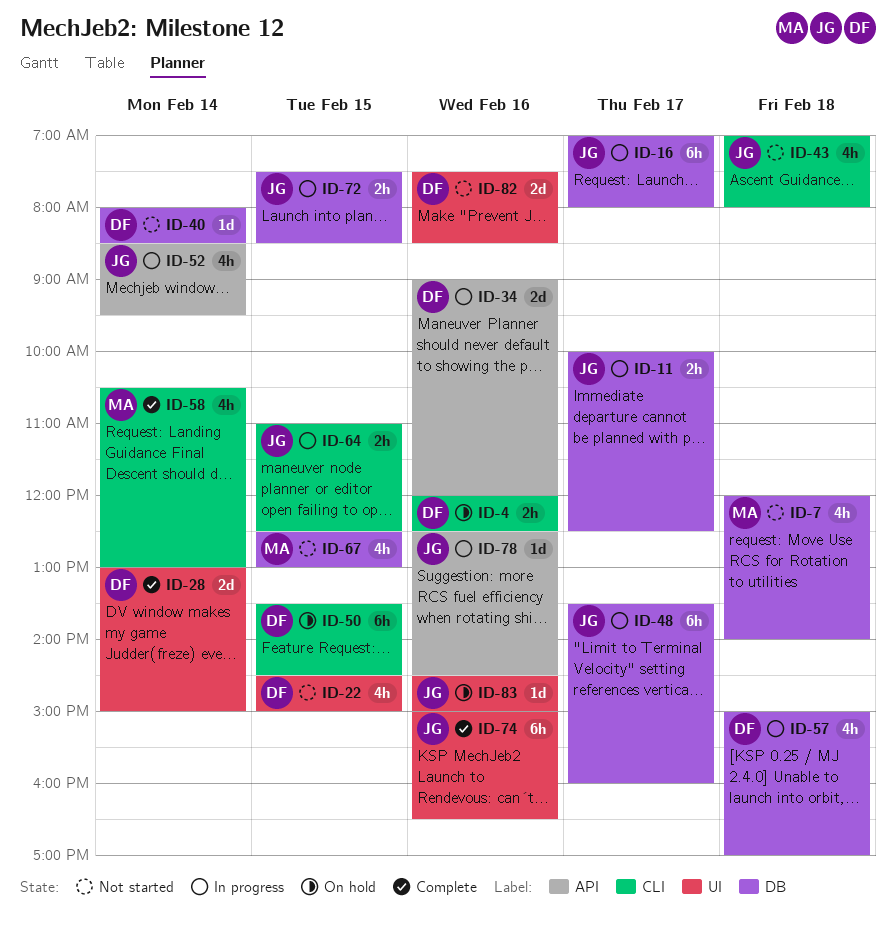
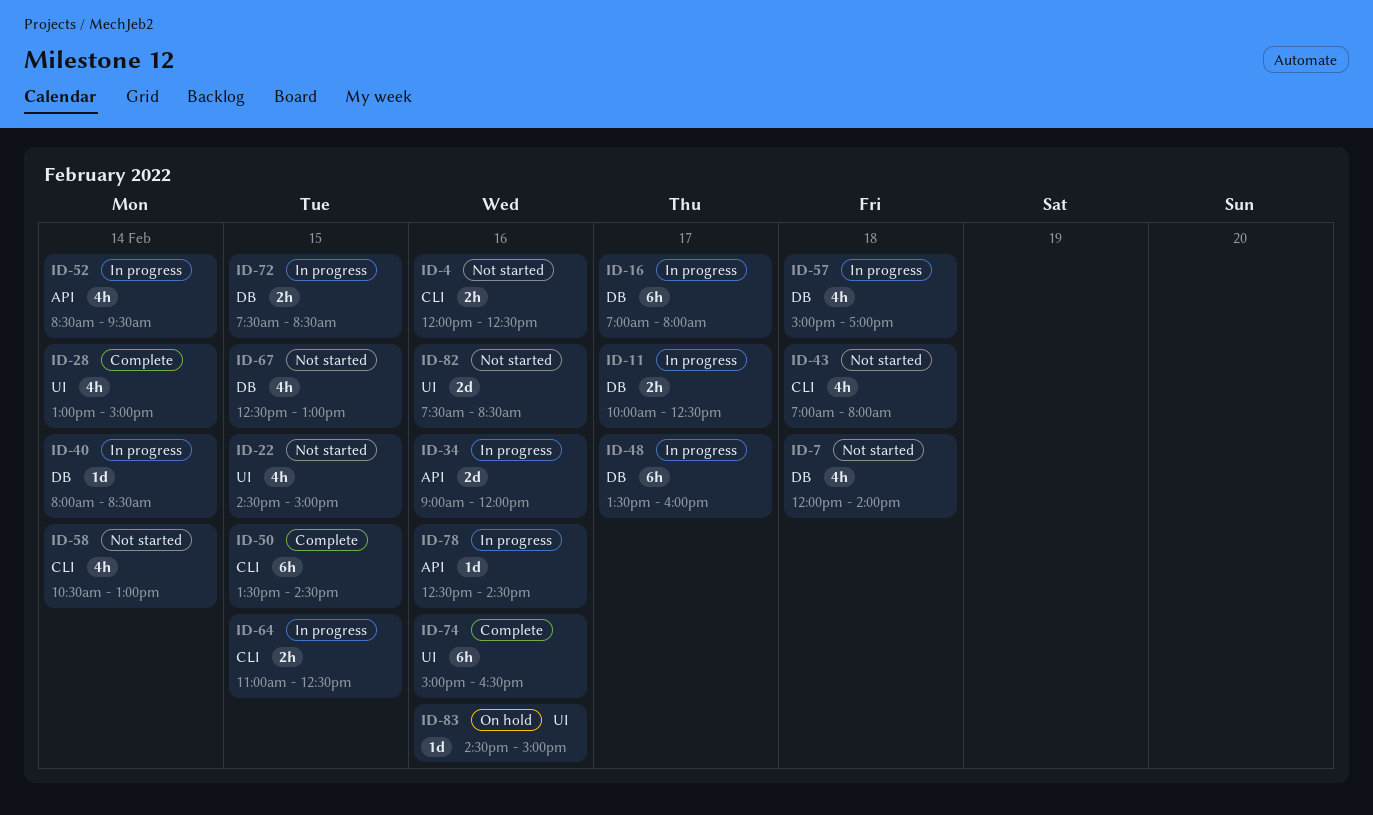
ID-4, status: On hold -> Not started
ID-28, estimate: 2d -> 4h
ID-40, status: Not started -> In progress
ID-50, status: On hold -> Complete
ID-58, status: Complete -> Not started

